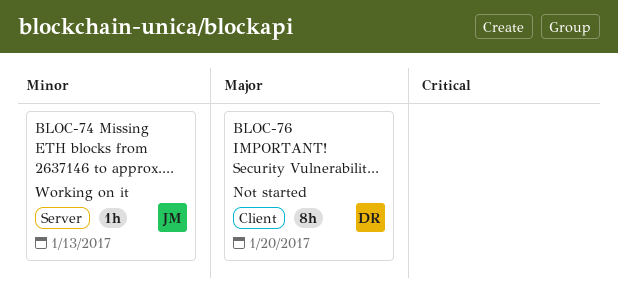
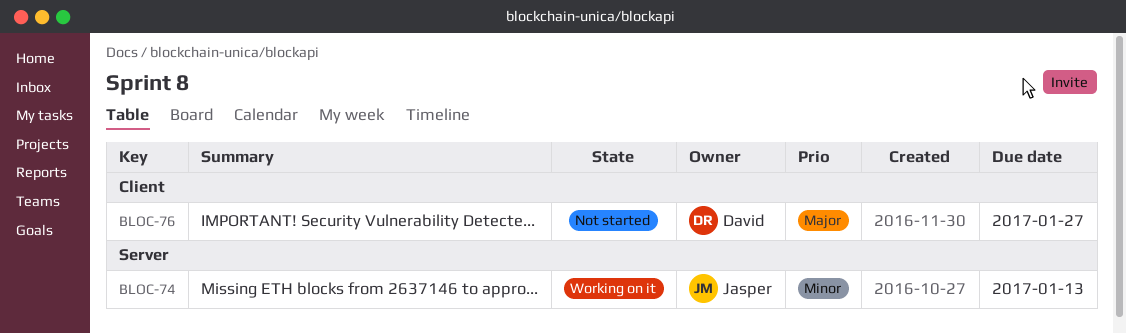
BLOC-76, due: Jan 20 -> Jan 27

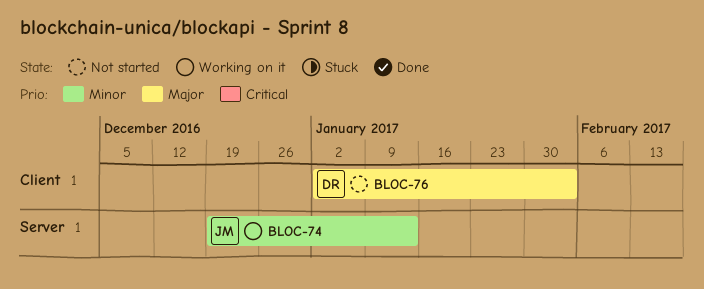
BLOC-76, due: Jan 27 -> Feb 3

